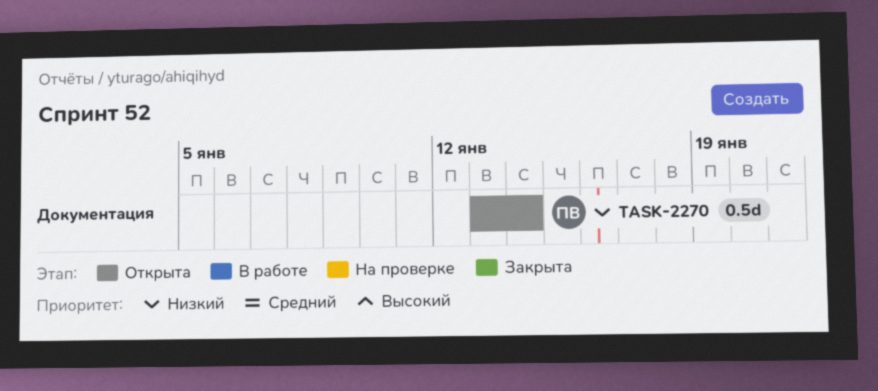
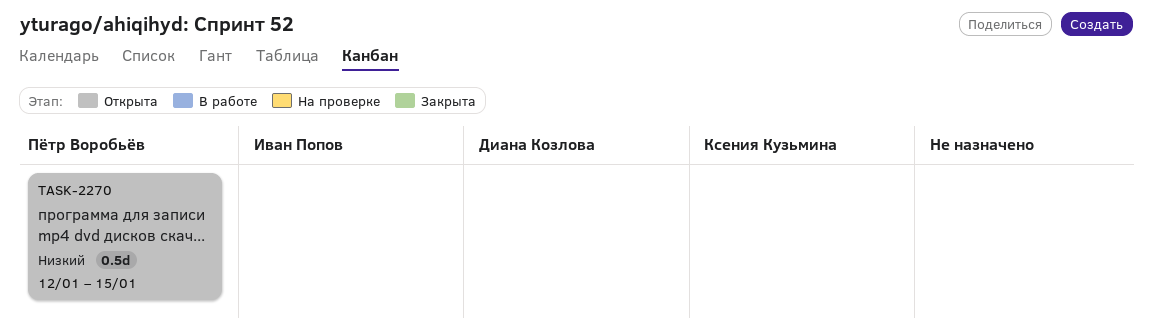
TASK-2270, start: Jan 13 -> Jan 12
TASK-2270, due: Jan 14 -> Jan 15

